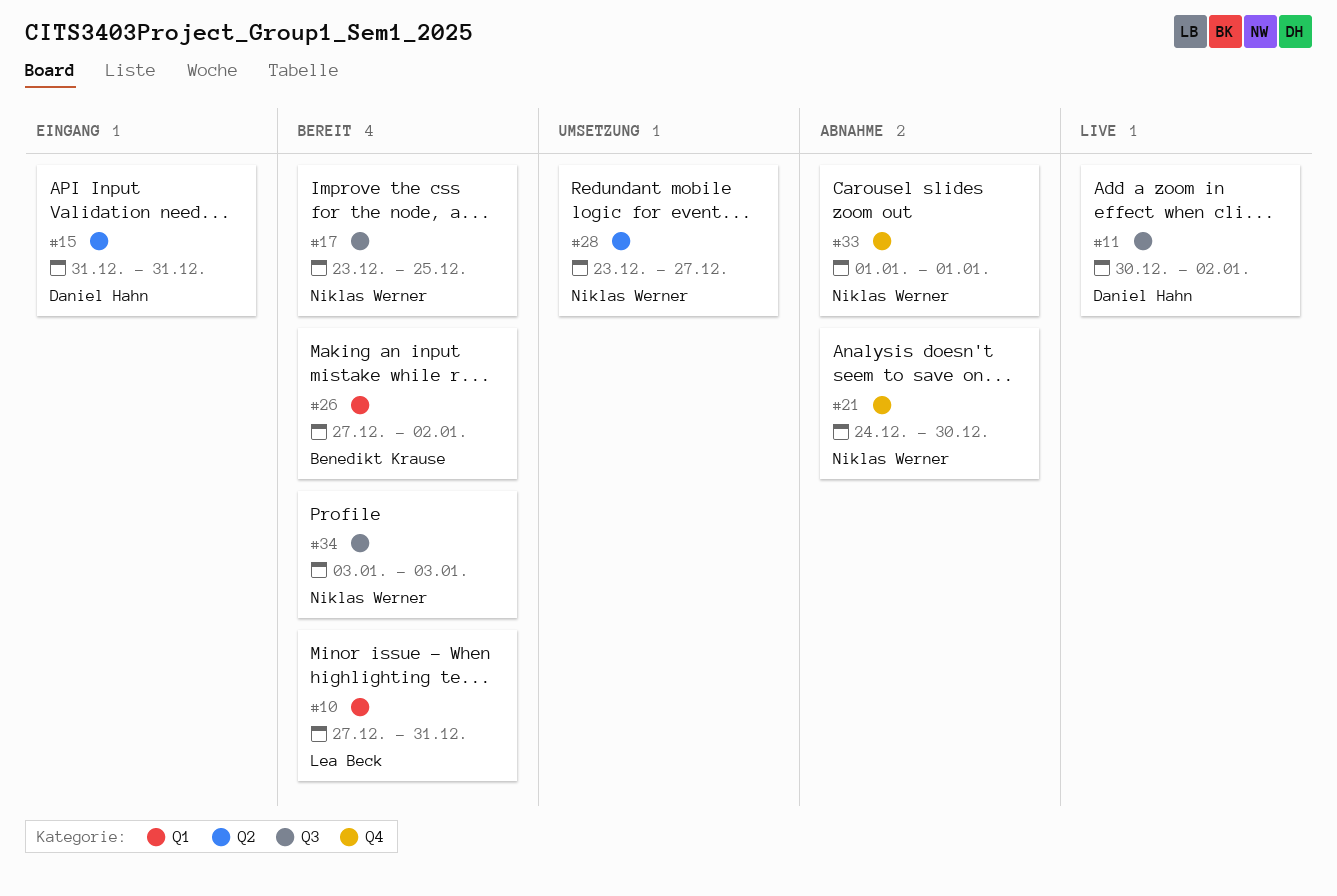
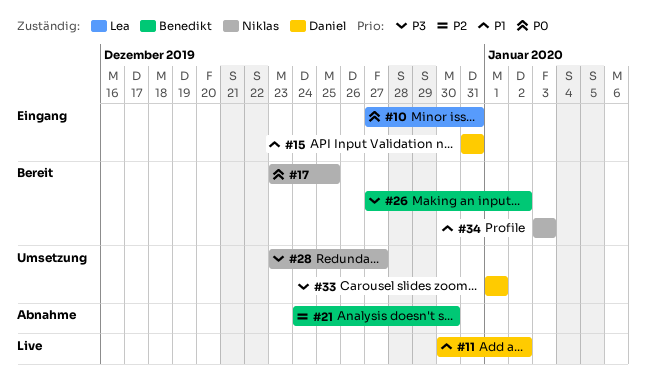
#10, status: Bereit -> Eingang
#21, owner: Niklas Werner -> Benedikt Krause
#33, status: Abnahme -> Umsetzung
#33, owner: Niklas Werner -> Daniel Hahn

